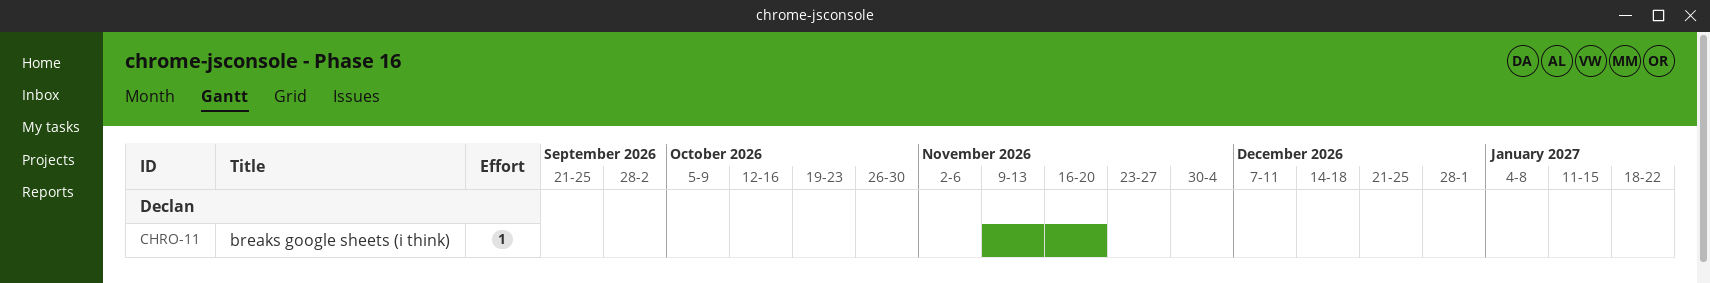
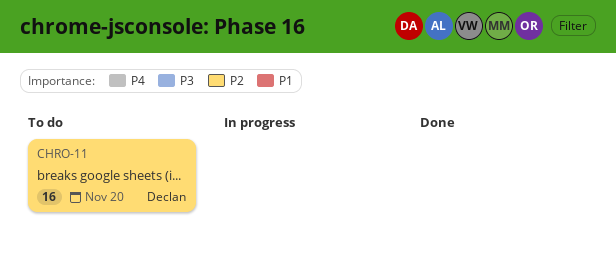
CHRO-11, estimate: 1 -> 16

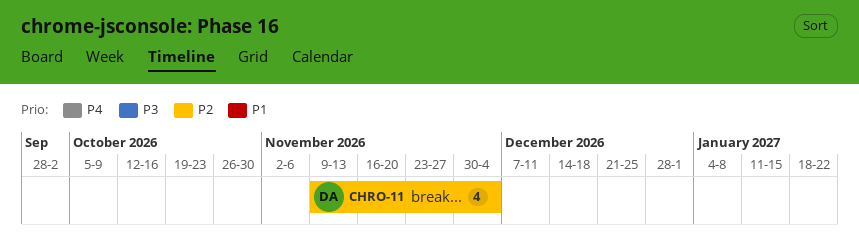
CHRO-11, estimate: 16 -> 4
CHRO-11, due: Nov 20 -> Dec 4

